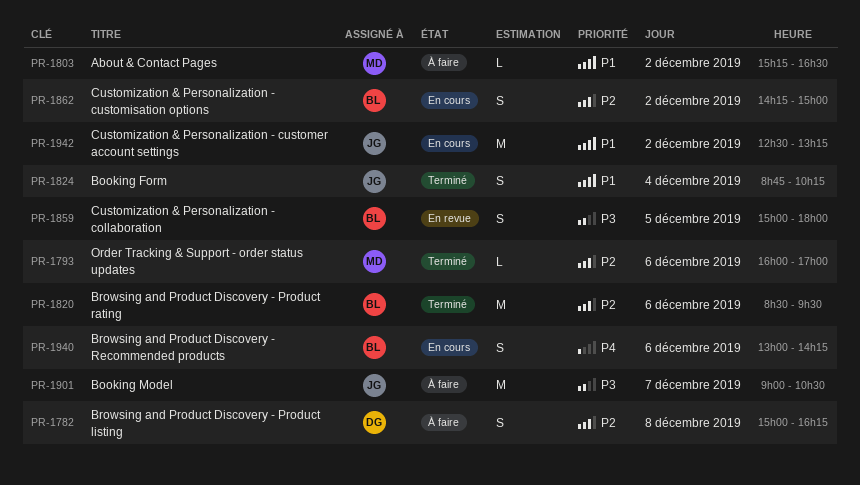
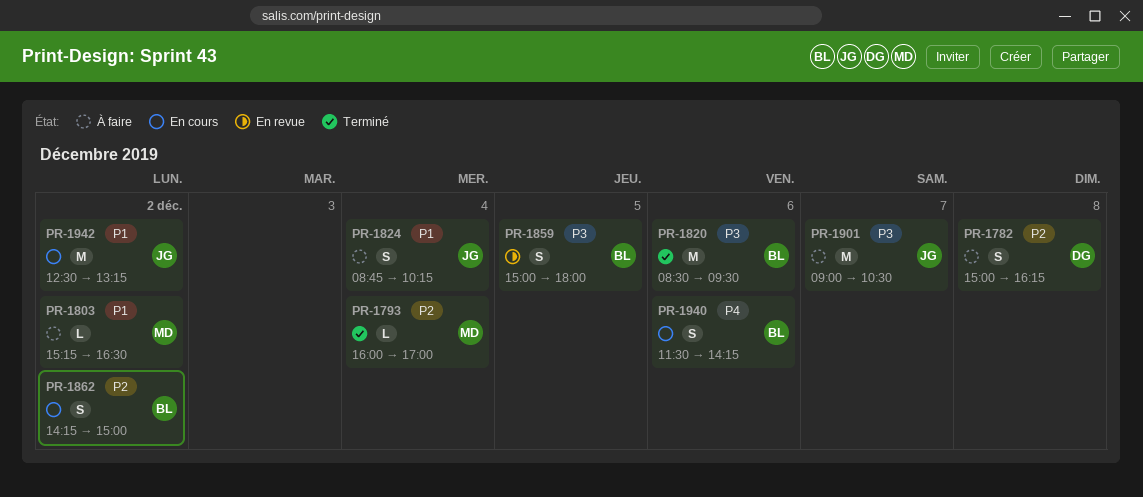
PR-1793, day: Dec 6 -> Dec 4
PR-1820, priority: P2 -> P3
PR-1824, status: Terminé -> À faire
PR-1940, begins: 13:00 -> 11:30

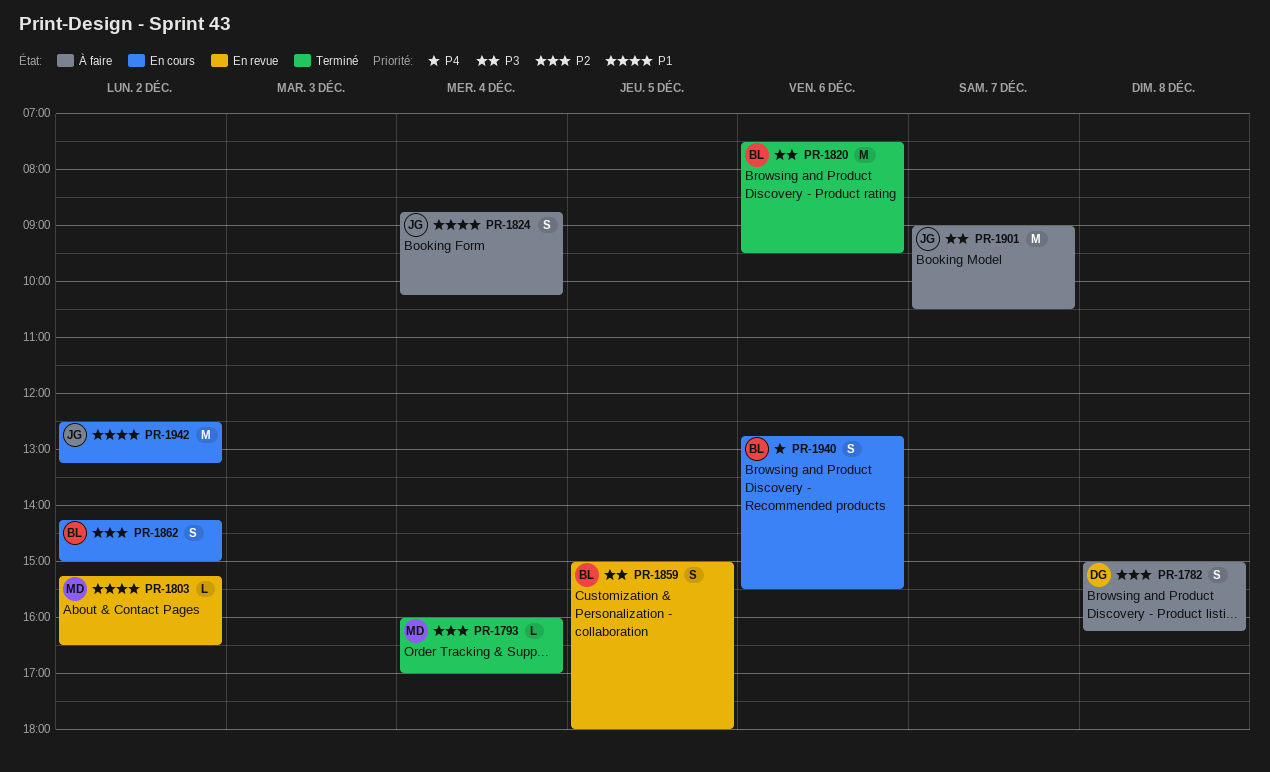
PR-1803, status: À faire -> En revue
PR-1820, begins: 08:30 -> 07:30
PR-1940, begins: 11:30 -> 12:45
PR-1940, ends: 14:15 -> 15:30

